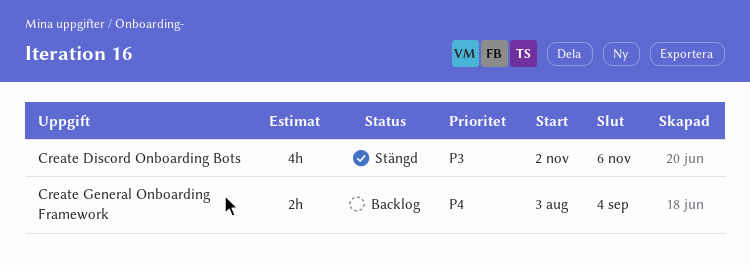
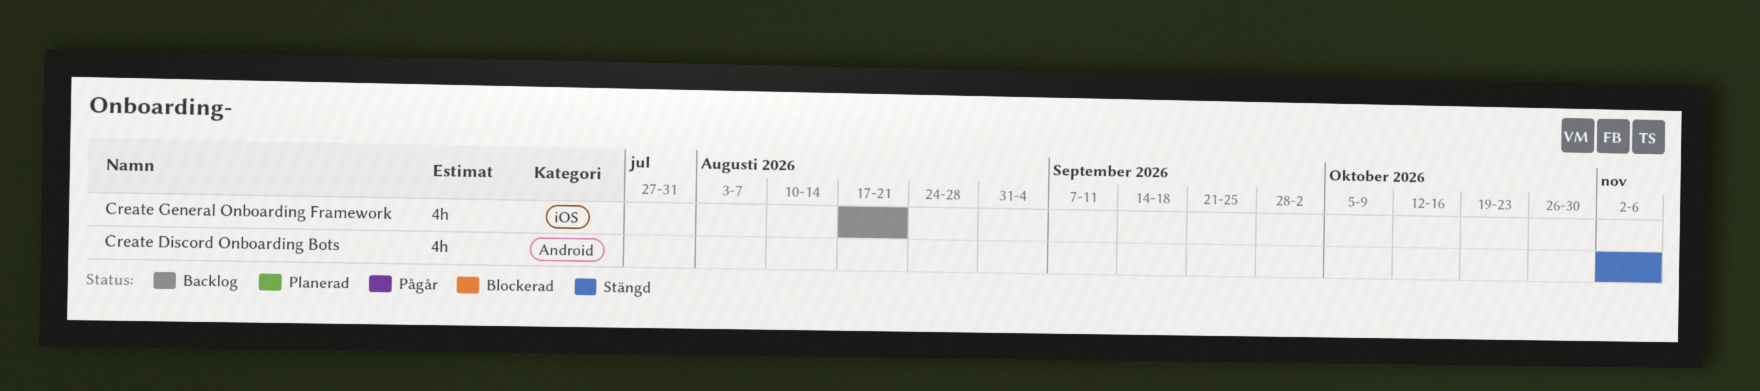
Create General Onboarding Framework, estimate: 2h -> 4h
Create General Onboarding Framework, start: Aug 3 -> Aug 17
Create General Onboarding Framework, due: Sep 4 -> Aug 21

